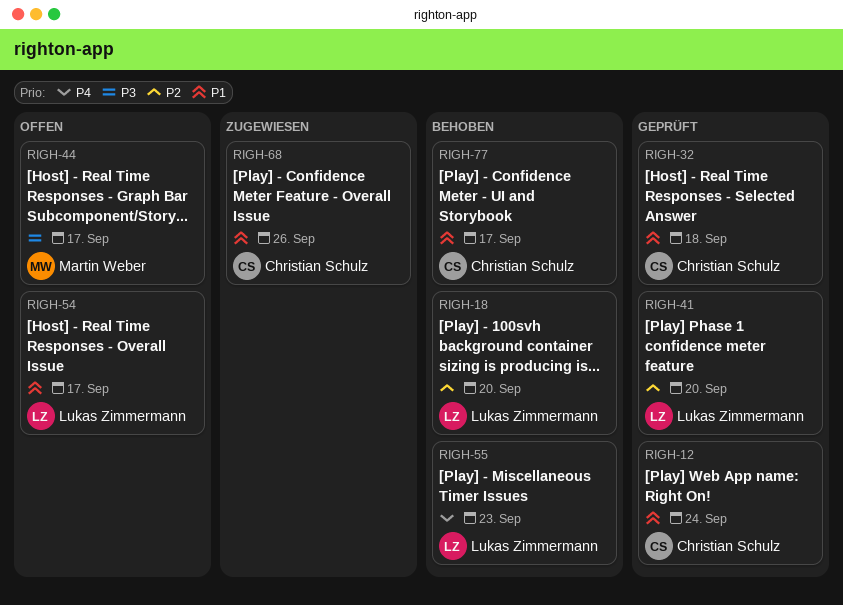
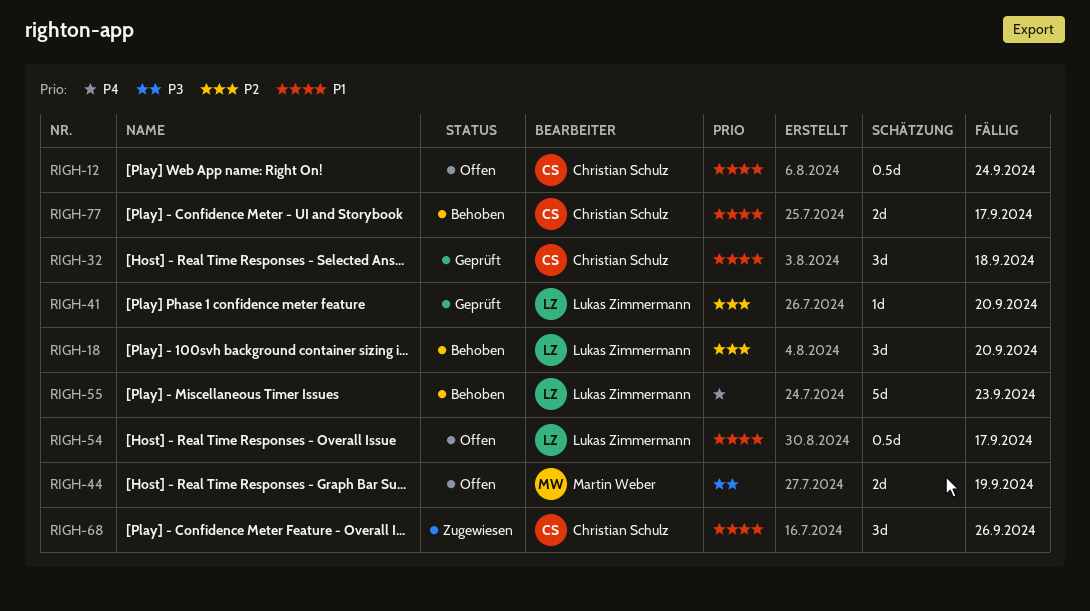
RIGH-12, status: Geprüft -> Offen
RIGH-44, due: Sep 17 -> Sep 19

